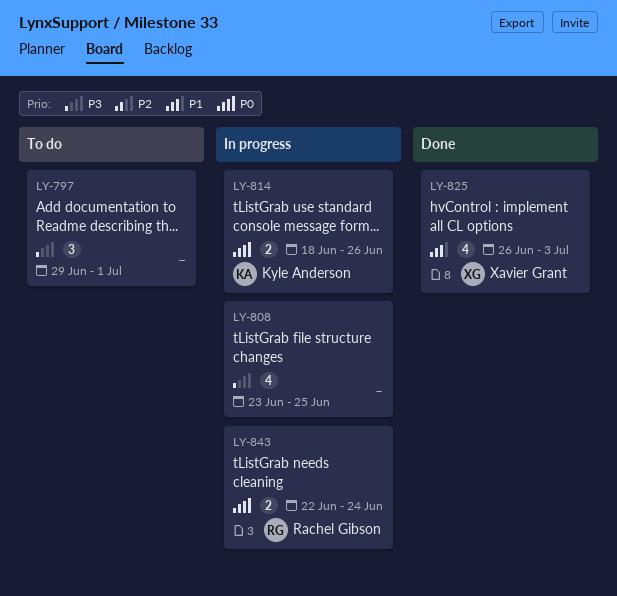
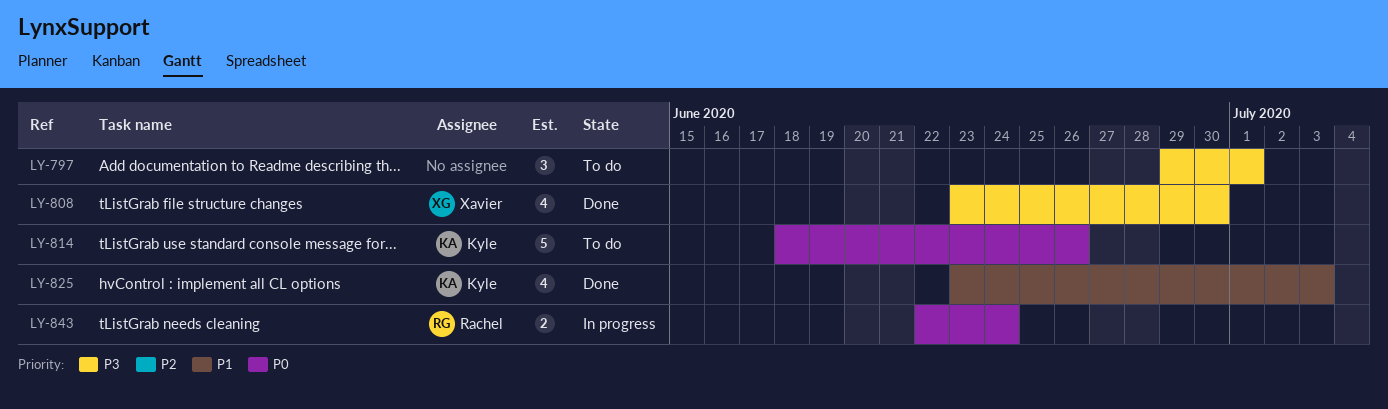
LY-808, status: In progress -> Done
LY-808, owner: none -> Xavier Grant
LY-808, due: Jun 25 -> Jun 30
LY-814, status: In progress -> To do
LY-814, estimate: 2 -> 5
LY-825, owner: Xavier Grant -> Kyle Anderson
LY-825, start: Jun 26 -> Jun 23

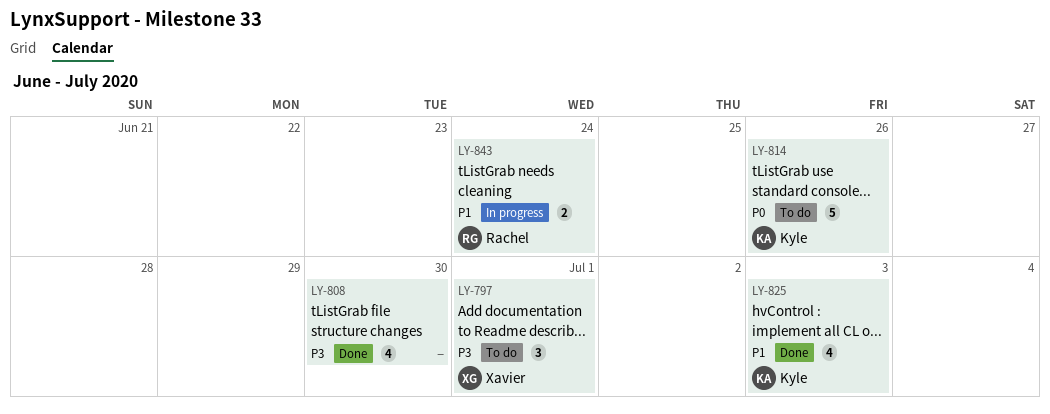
LY-797, owner: none -> Xavier
LY-808, owner: Xavier -> none
LY-843, priority: P0 -> P1

